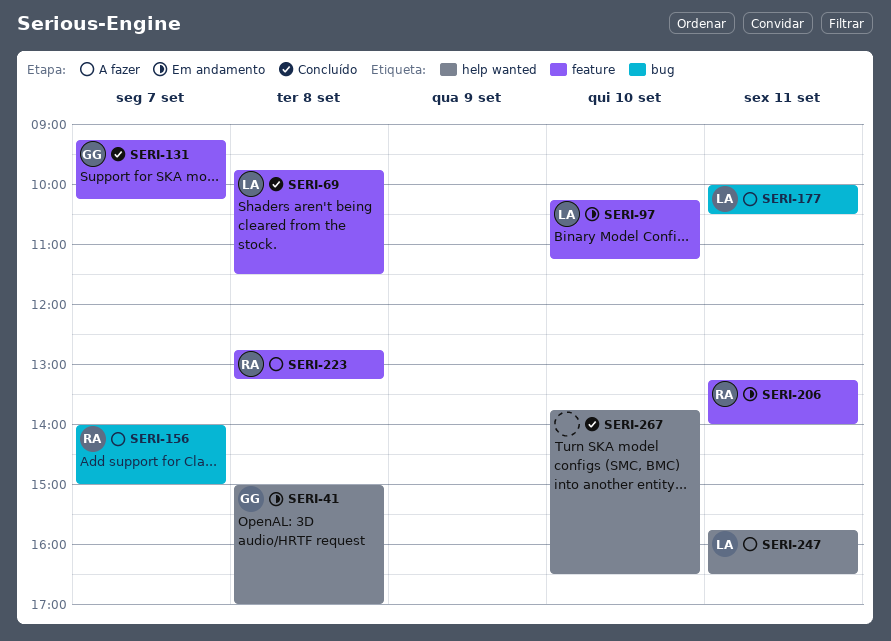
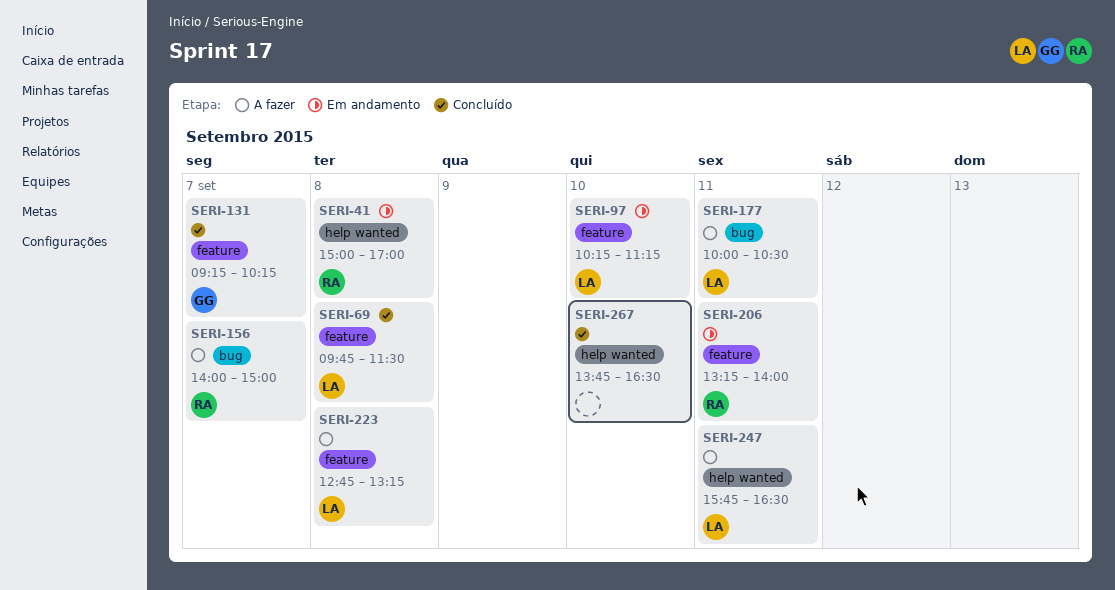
SERI-41, owner: GG -> RA
SERI-223, owner: RA -> LA

